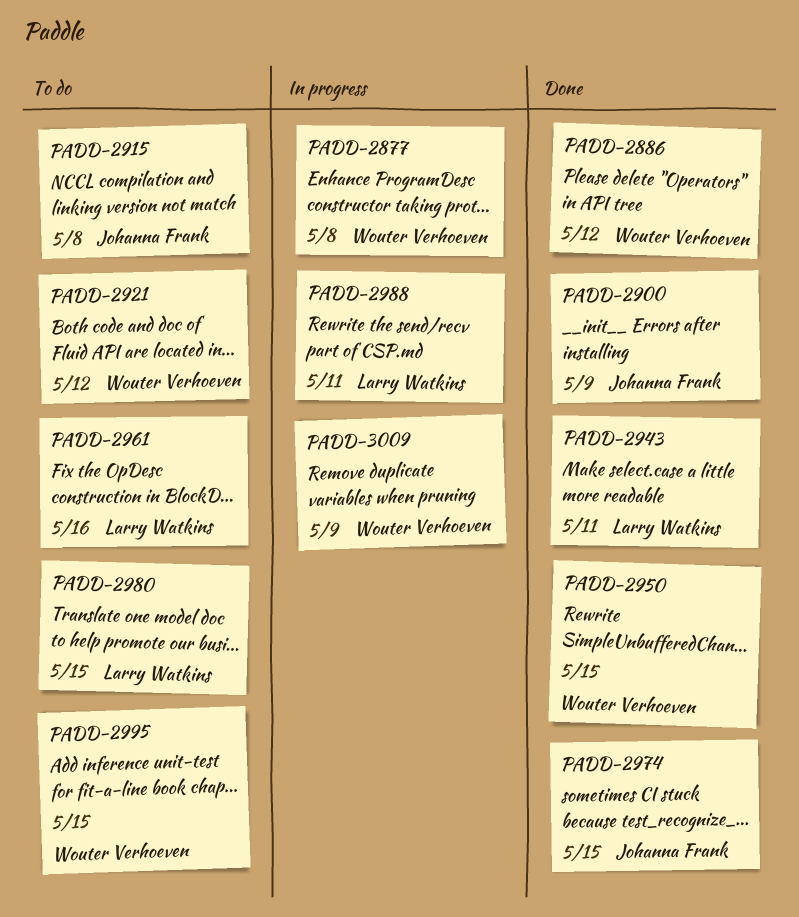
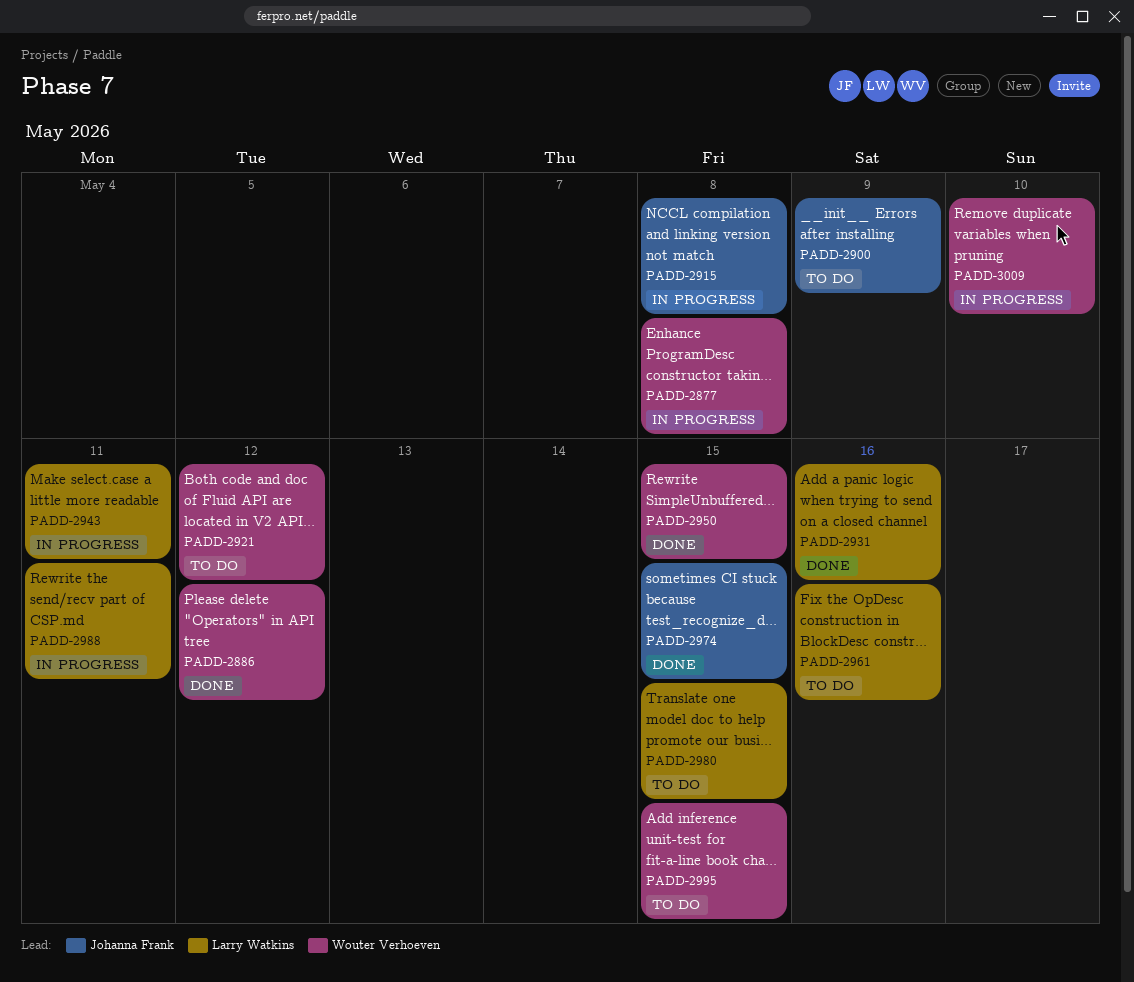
PADD-2900, status: Done -> To do
PADD-2915, status: To do -> In progress
PADD-2931: none -> present
PADD-2943, status: Done -> In progress
PADD-3009, due: May 9 -> May 10

